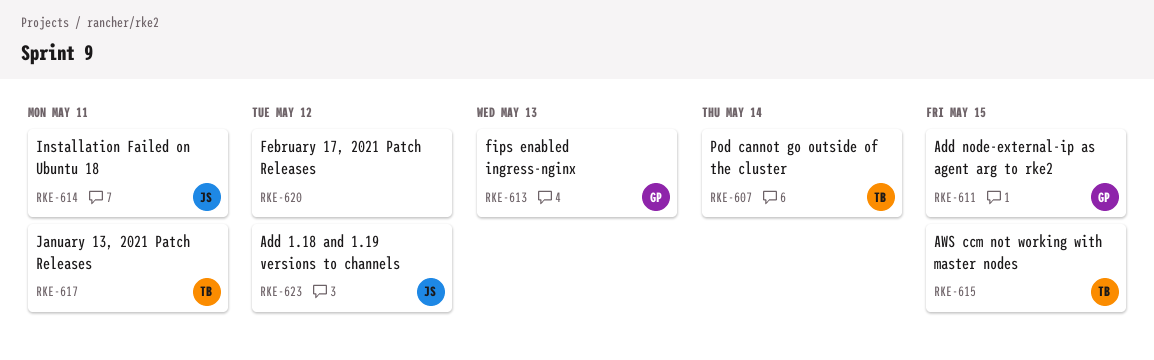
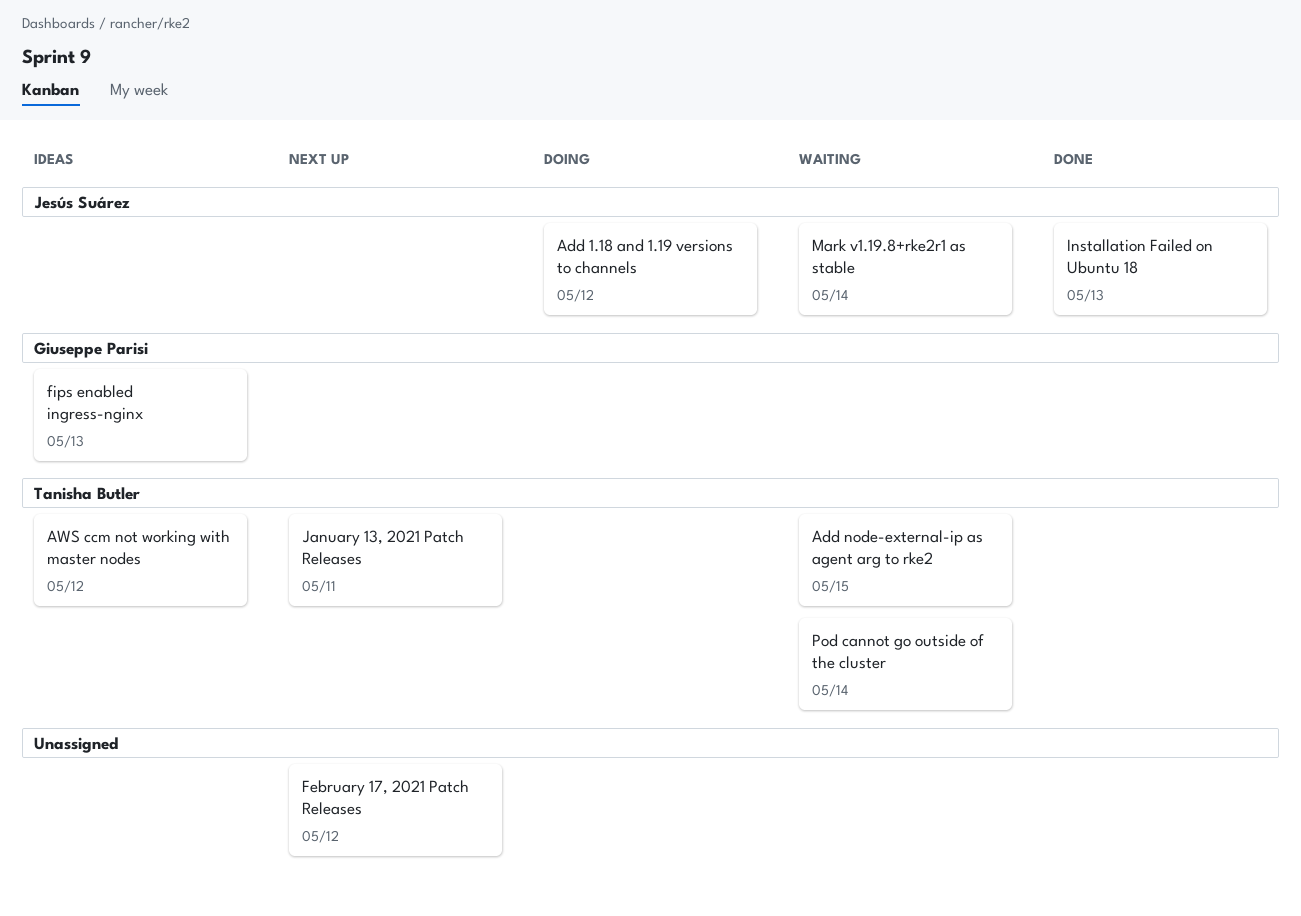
Add node-external-ip as agent arg to rke2, owner: Giuseppe Parisi -> Tanisha Butler
AWS ccm not working with master nodes, due: May 15 -> May 12
Installation Failed on Ubuntu 18, due: May 11 -> May 13
Mark v1.19.8+rke2r1 as stable: none -> present

